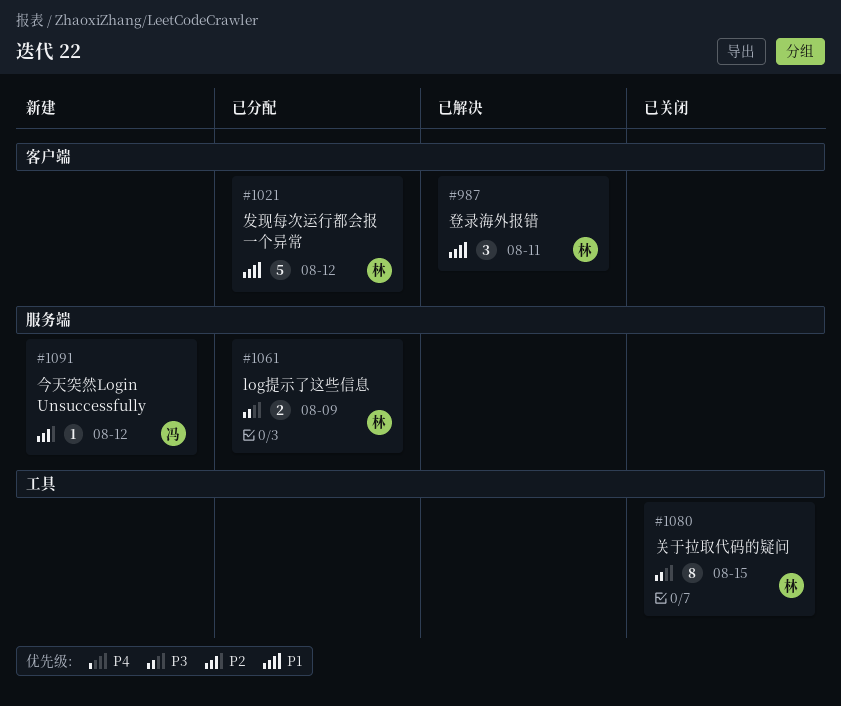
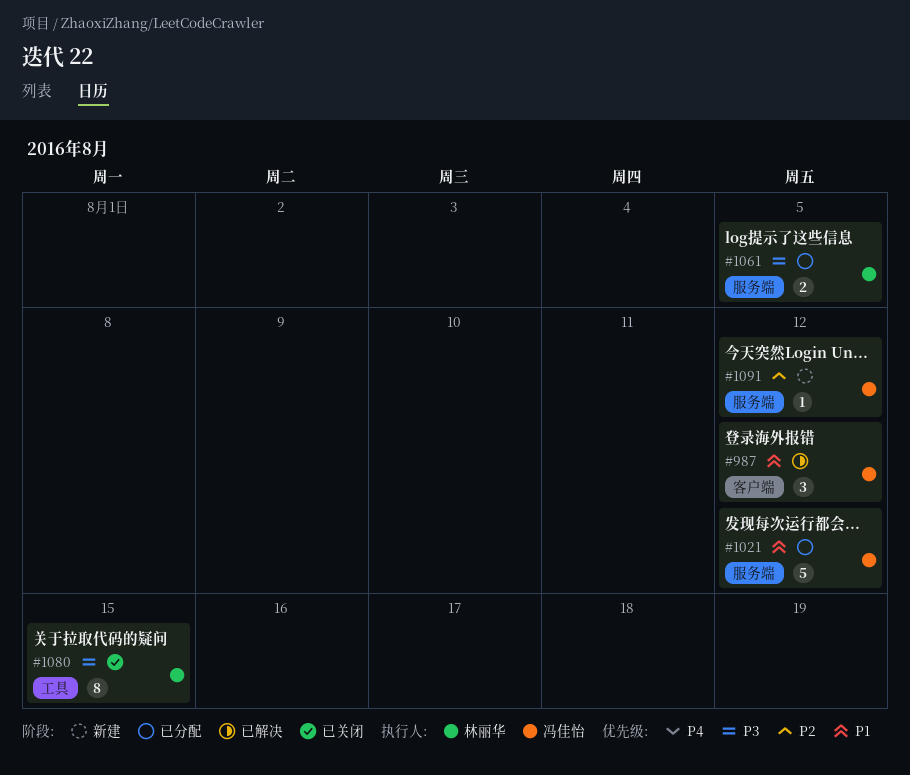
#987, owner: 林丽华 -> 冯佳怡
#987, due: Aug 11 -> Aug 12
#1021, owner: 林丽华 -> 冯佳怡
#1021, label: 客户端 -> 服务端
#1061, due: Aug 9 -> Aug 5

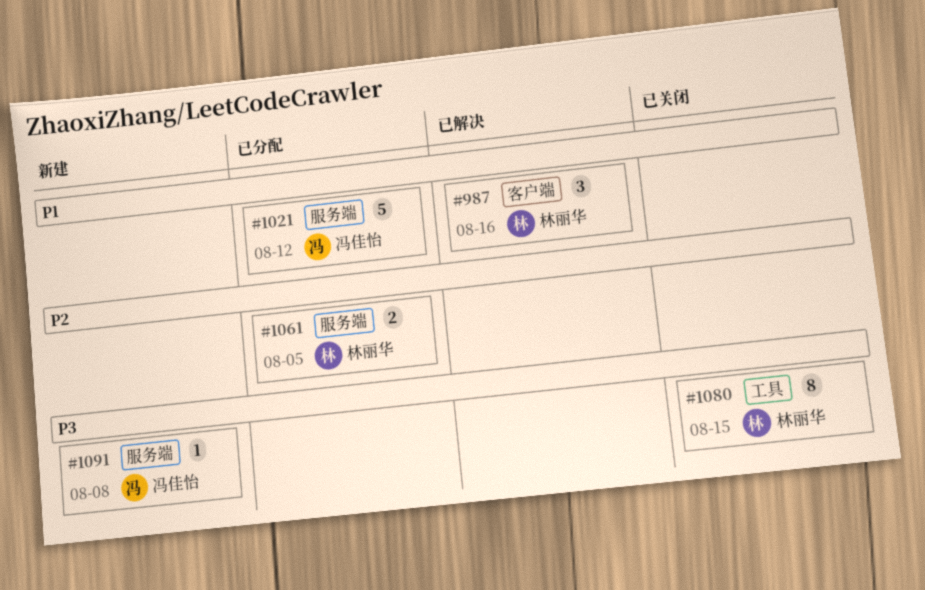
#987, owner: 冯佳怡 -> 林丽华
#987, due: Aug 12 -> Aug 16
#1061, priority: P3 -> P2
#1091, priority: P2 -> P3
#1091, due: Aug 12 -> Aug 8

